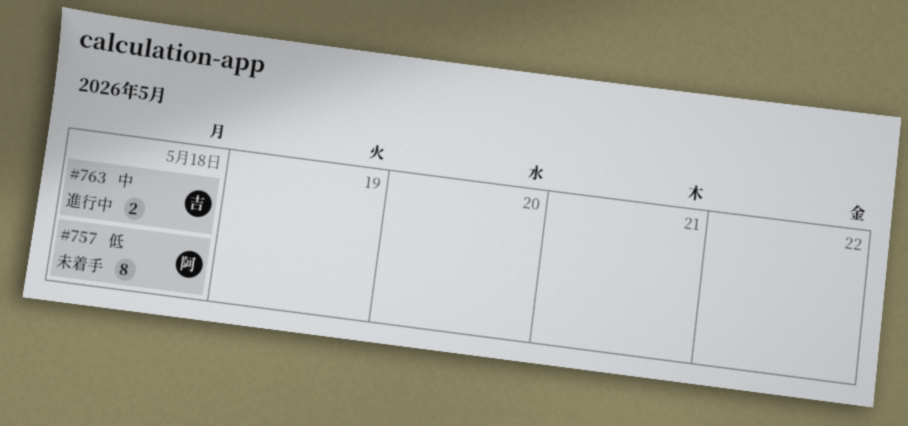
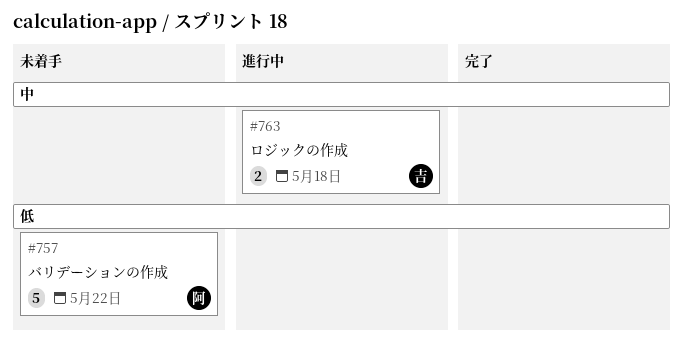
#757, estimate: 8 -> 5
#757, due: May 18 -> May 22

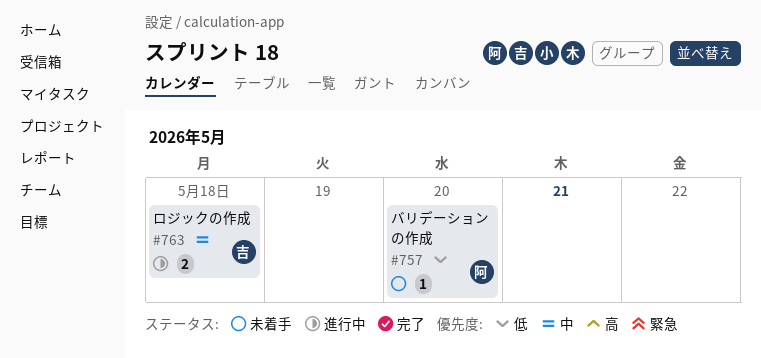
#757, estimate: 5 -> 1
#757, due: May 22 -> May 20

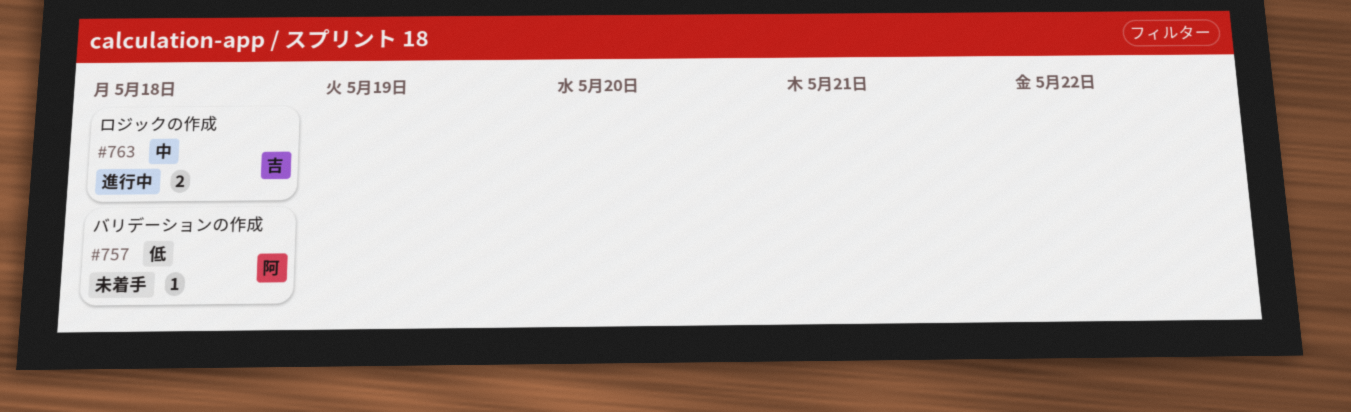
#757, due: May 20 -> May 18

